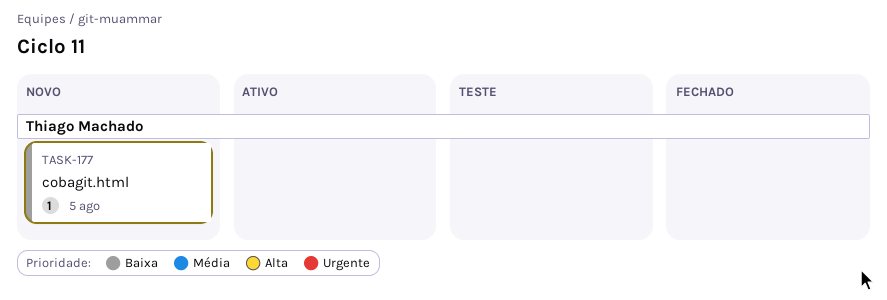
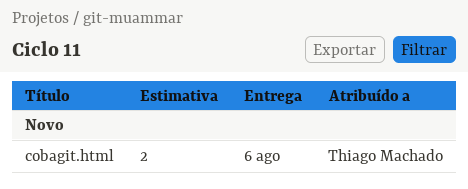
cobagit.html, estimate: 1 -> 2
cobagit.html, due: Aug 5 -> Aug 6

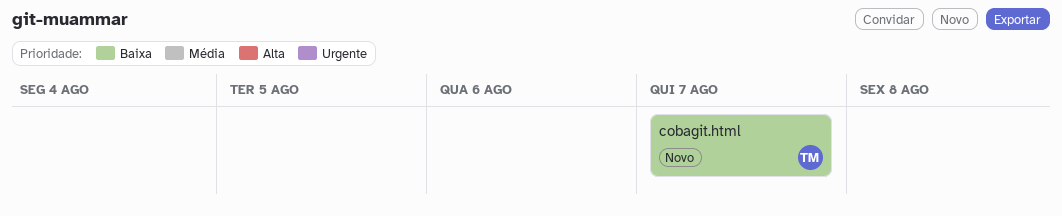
cobagit.html, due: Aug 6 -> Aug 7

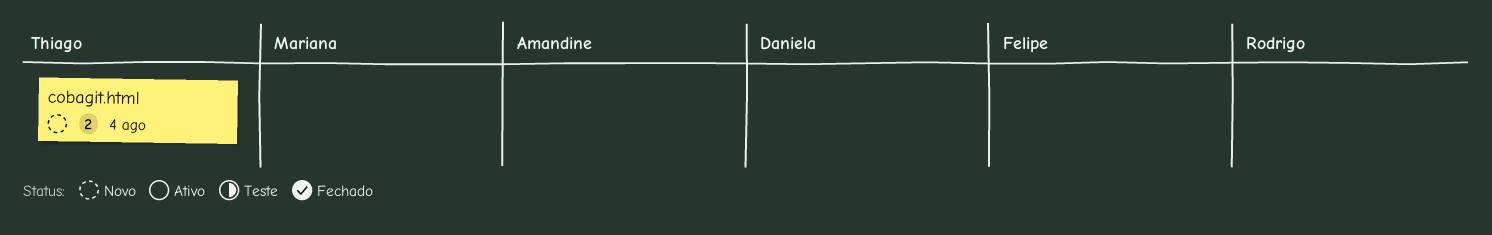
cobagit.html, due: Aug 7 -> Aug 4

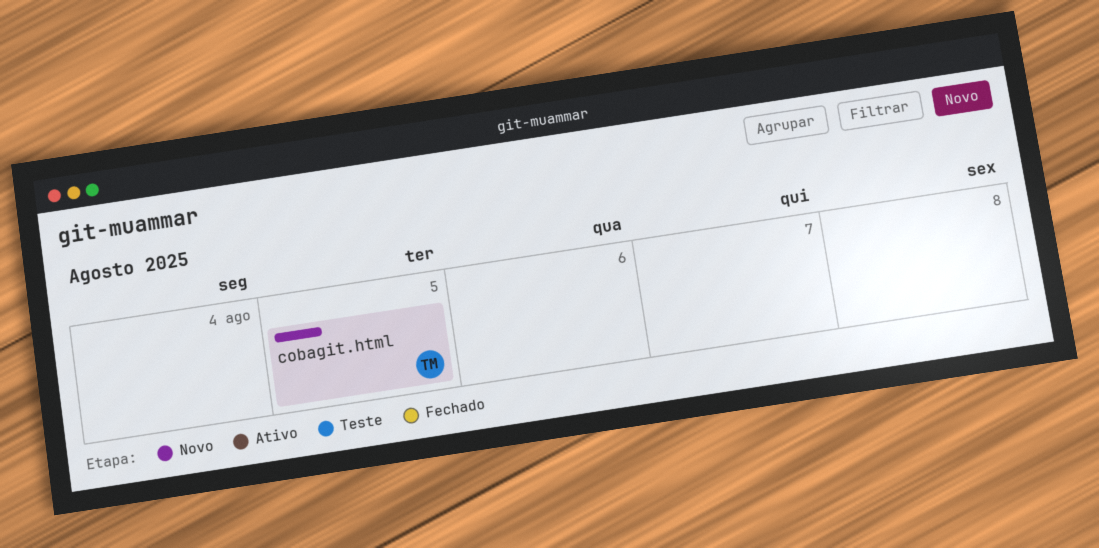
cobagit.html, due: Aug 4 -> Aug 5

